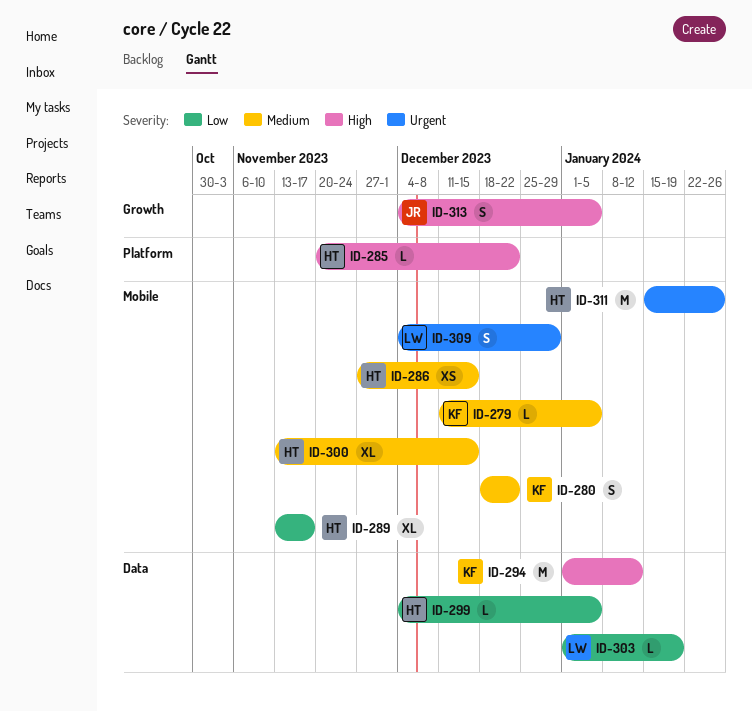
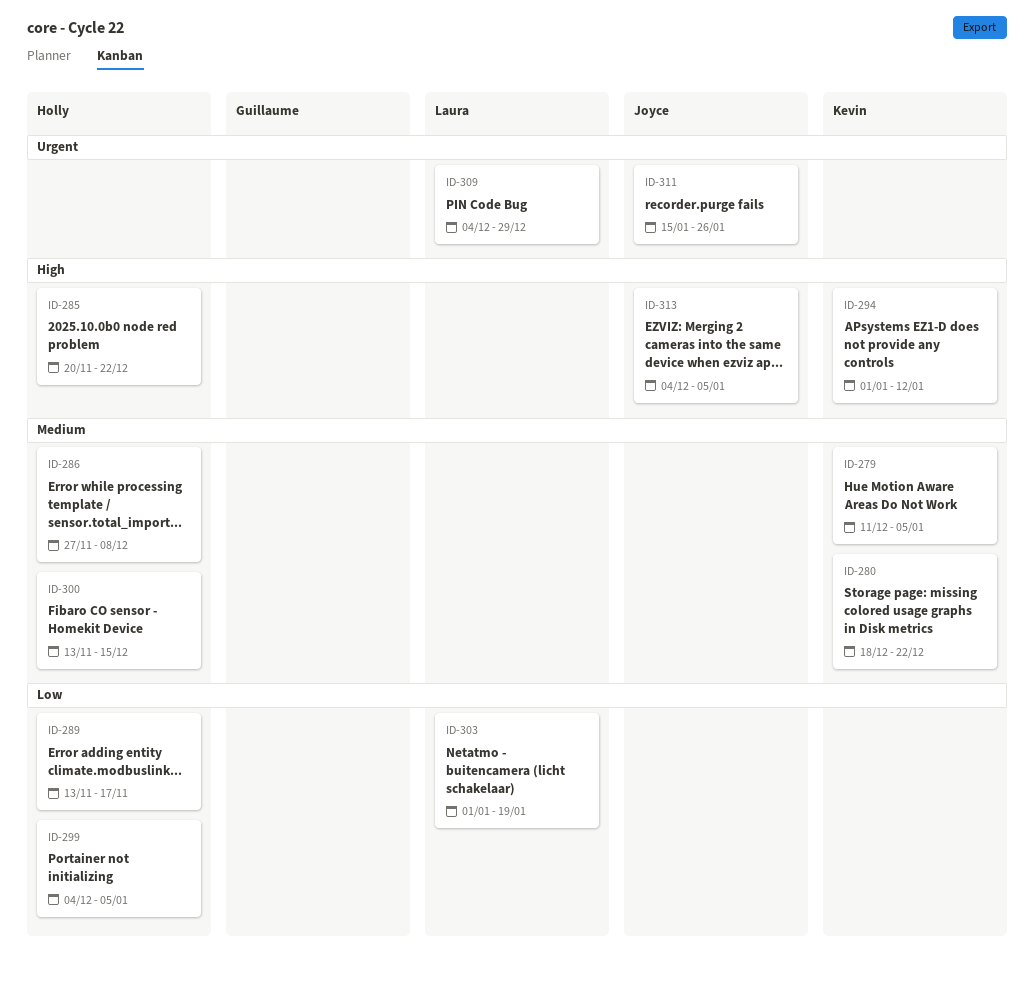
ID-286, due: Dec 15 -> Dec 8
ID-311, owner: Holly -> Joyce

